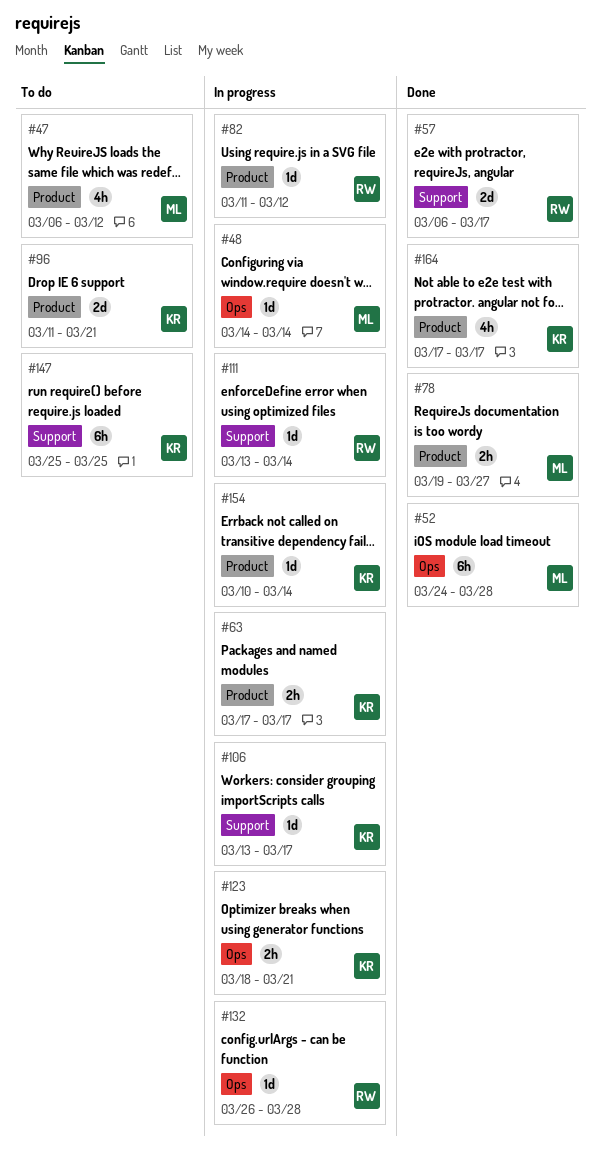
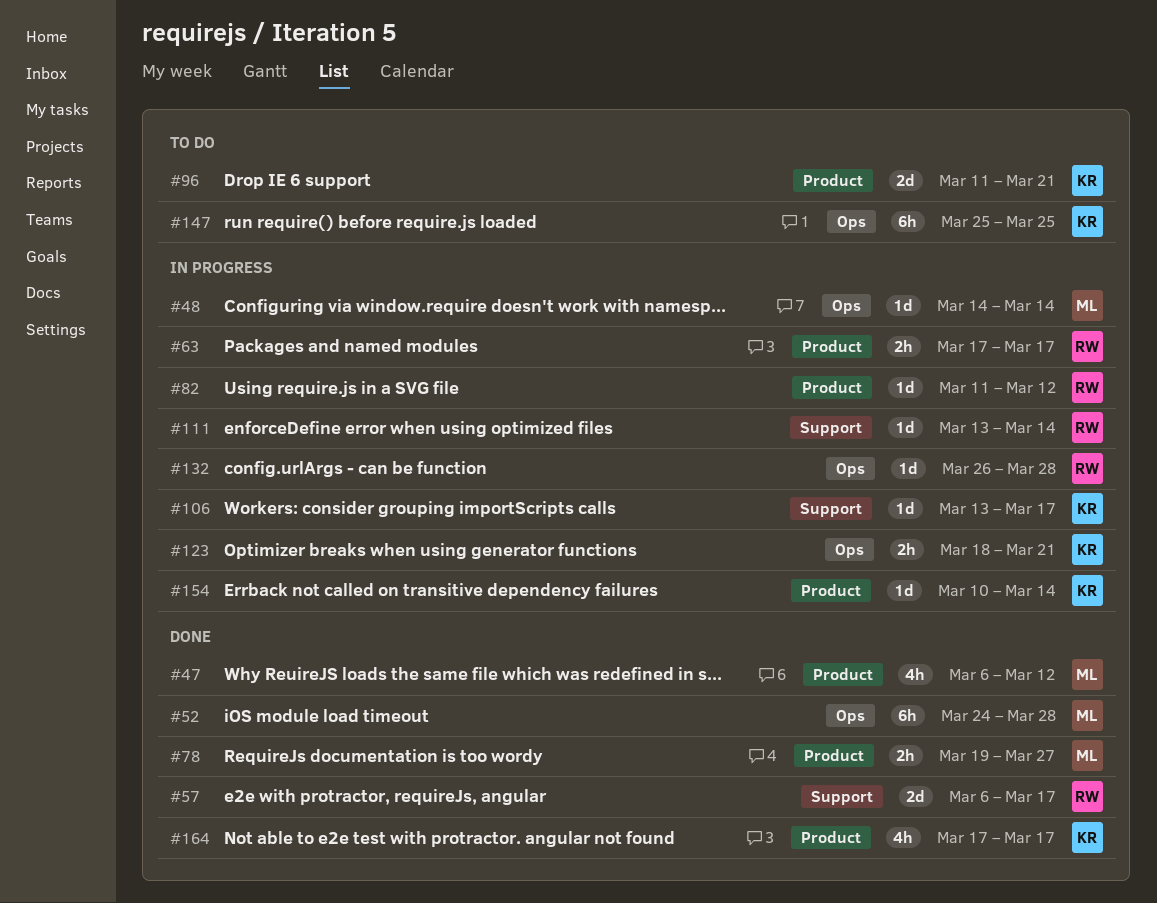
#47, status: To do -> Done
#63, owner: KR -> RW
#147, label: Support -> Ops

